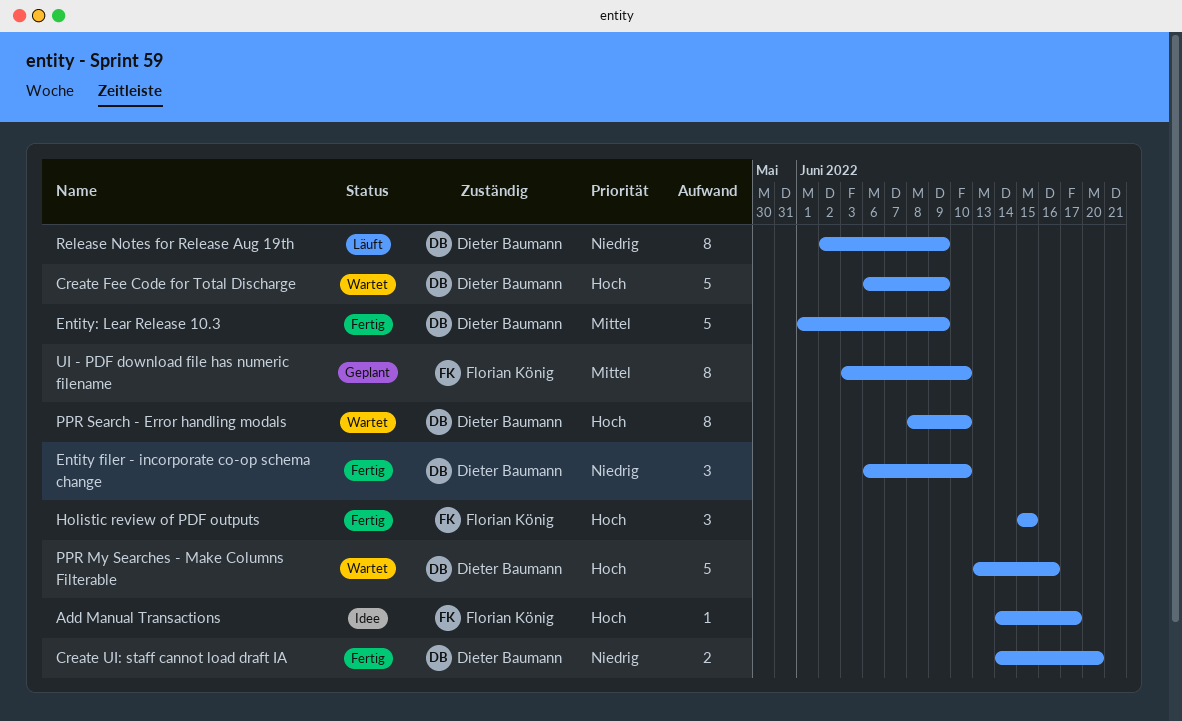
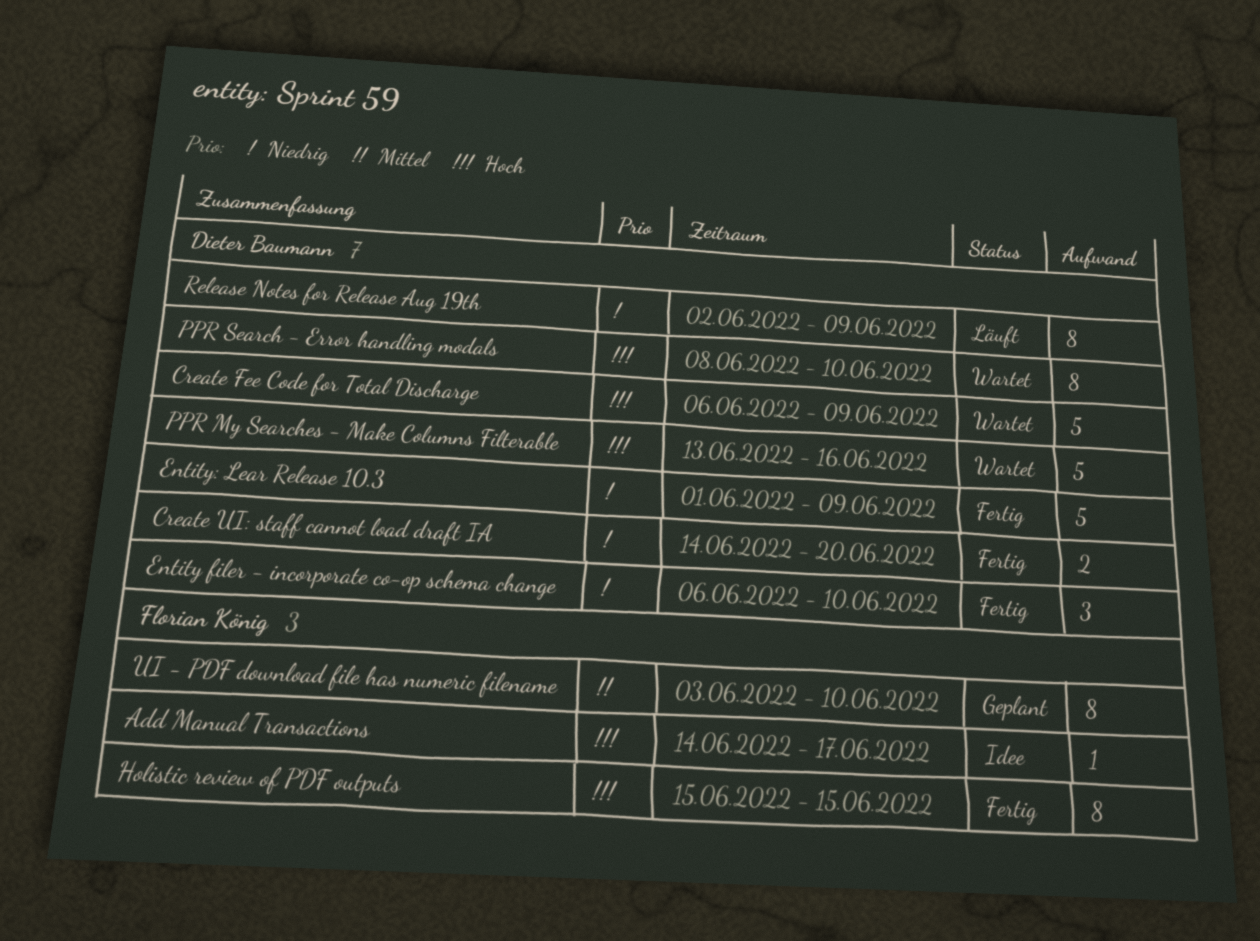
Entity: Lear Release 10.3, priority: Mittel -> Niedrig
Holistic review of PDF outputs, estimate: 3 -> 8

